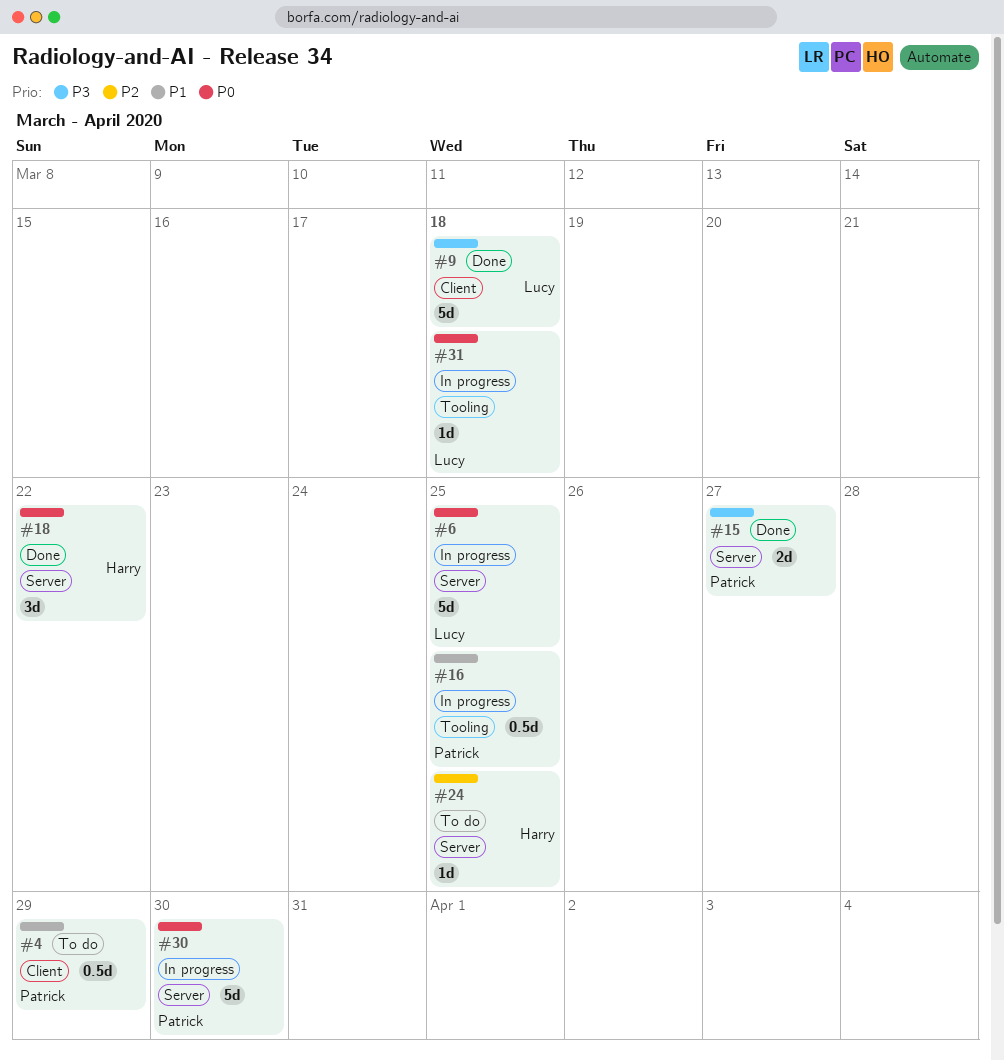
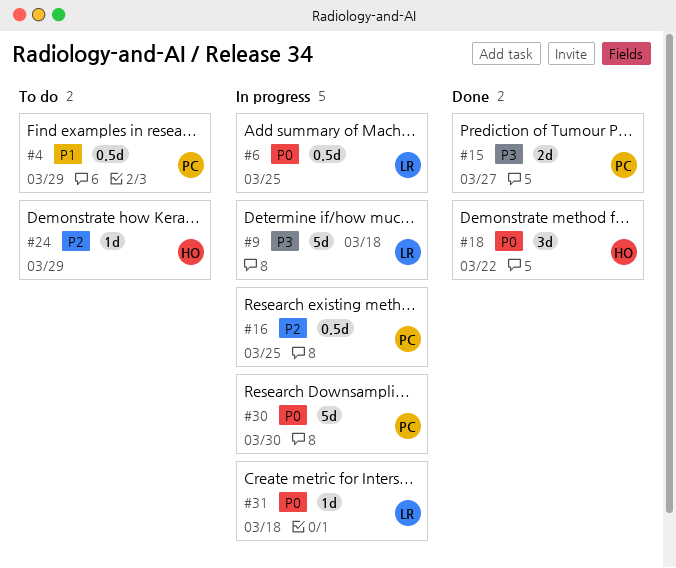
#6, estimate: 5d -> 0.5d
#9, status: Done -> In progress
#16, priority: P1 -> P2
#24, due: Mar 25 -> Mar 29

